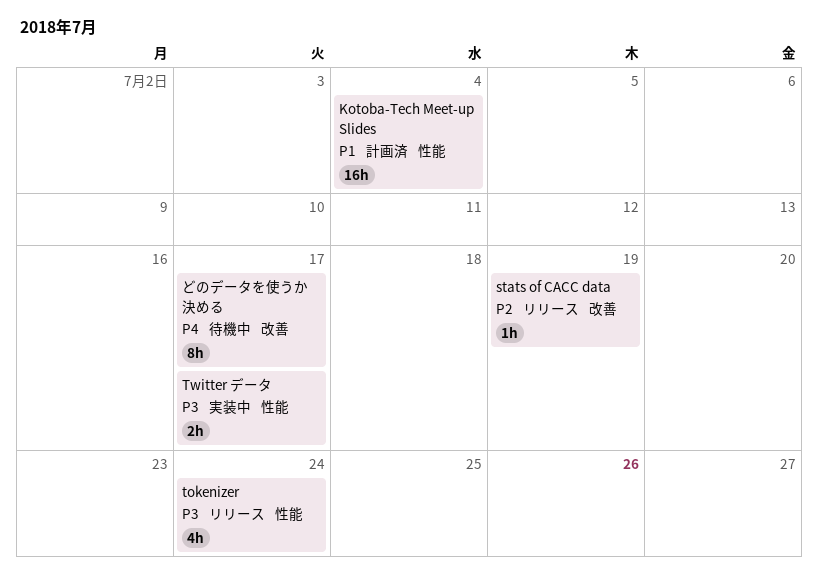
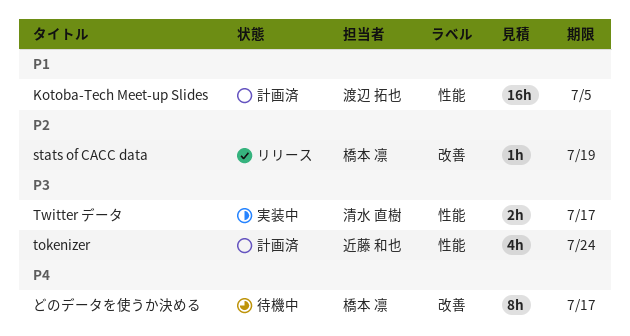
Kotoba-Tech Meet-up Slides, due: Jul 4 -> Jul 5
tokenizer, status: リリース -> 計画済

